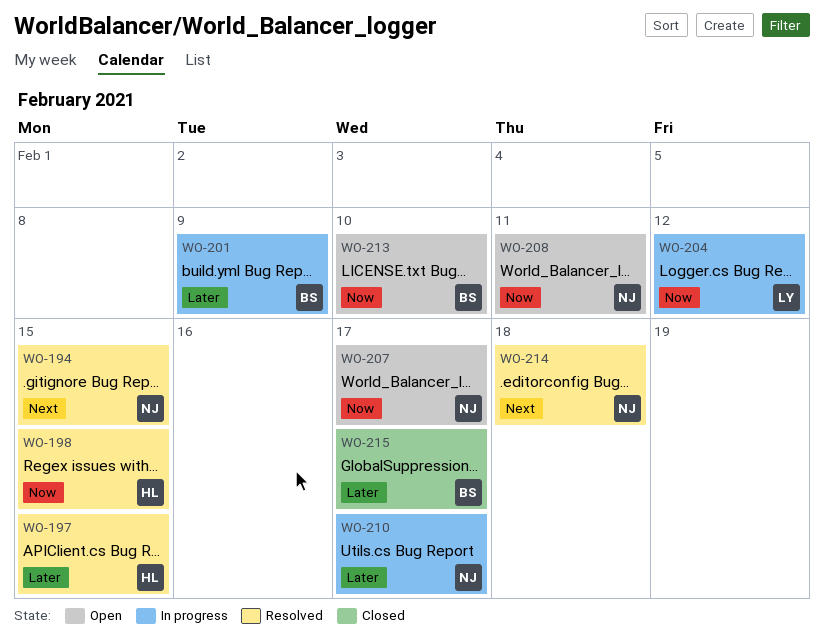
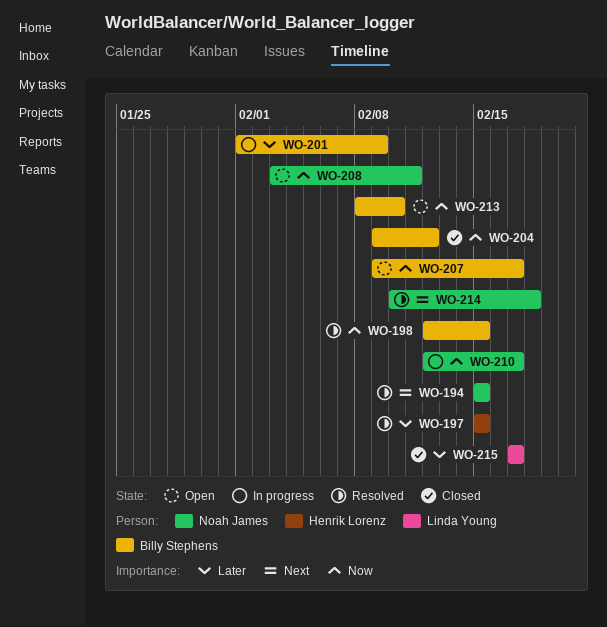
WO-198, owner: Henrik Lorenz -> Billy Stephens
WO-204, status: In progress -> Closed
WO-204, owner: Linda Young -> Billy Stephens
WO-207, owner: Noah James -> Billy Stephens
WO-210, priority: Later -> Now
WO-215, owner: Billy Stephens -> Linda Young

